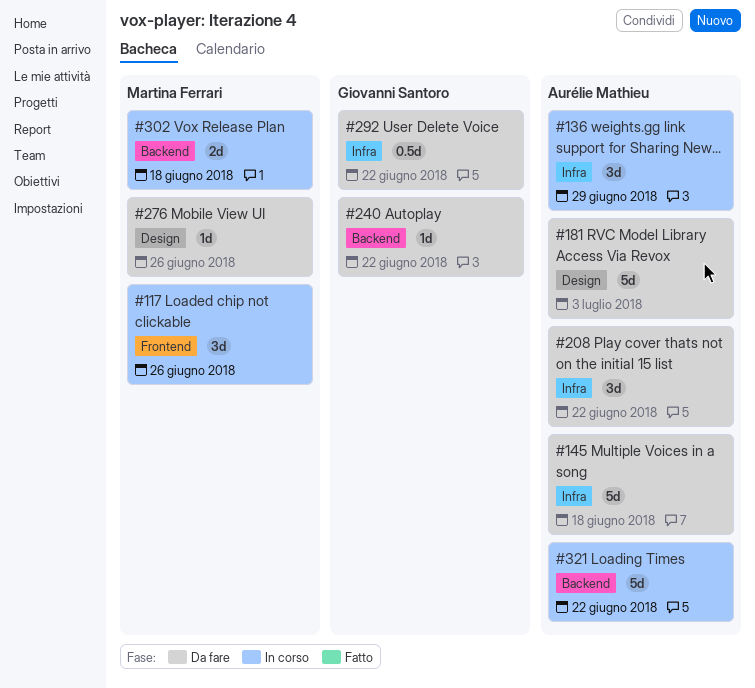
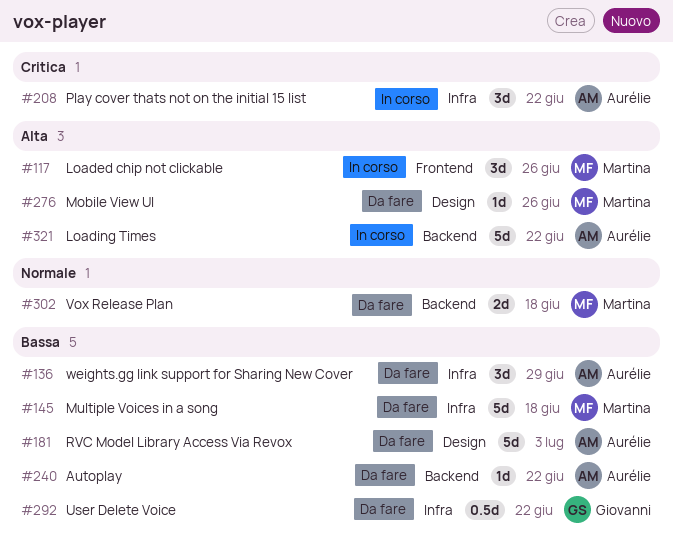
#136, status: In corso -> Da fare
#145, owner: Aurélie Mathieu -> Martina Ferrari
#208, status: Da fare -> In corso
#240, owner: Giovanni Santoro -> Aurélie Mathieu
#302, status: In corso -> Da fare

